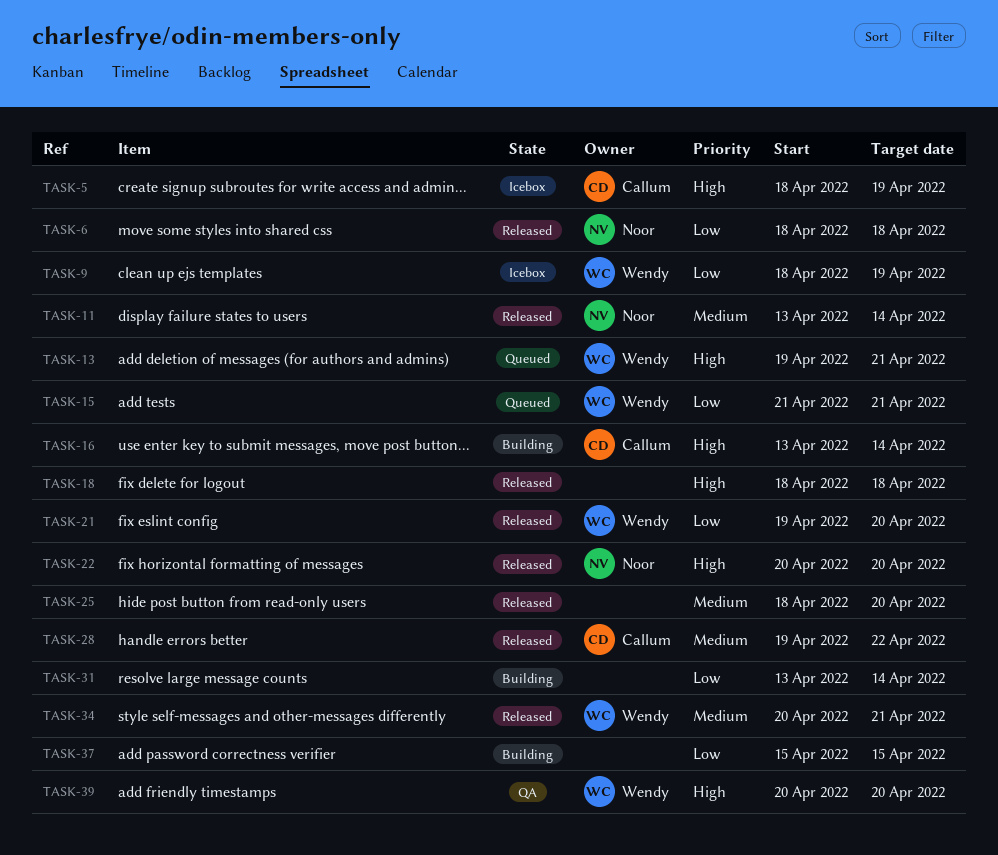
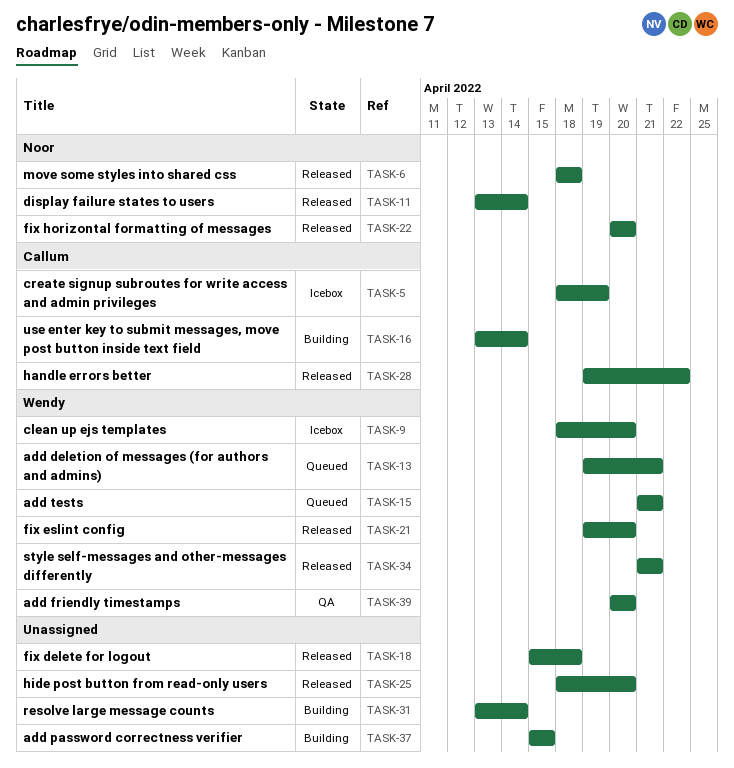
TASK-9, due: Apr 19 -> Apr 20
TASK-18, start: Apr 18 -> Apr 15
TASK-34, start: Apr 20 -> Apr 21

